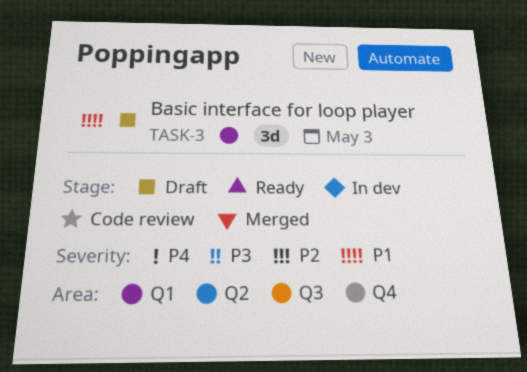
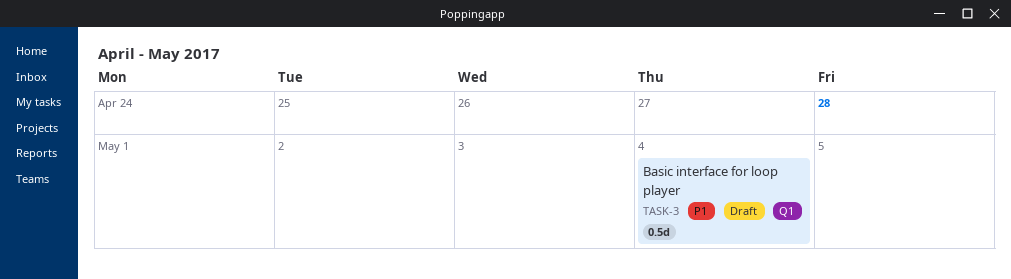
TASK-3, estimate: 3d -> 0.5d
TASK-3, due: May 3 -> May 4

